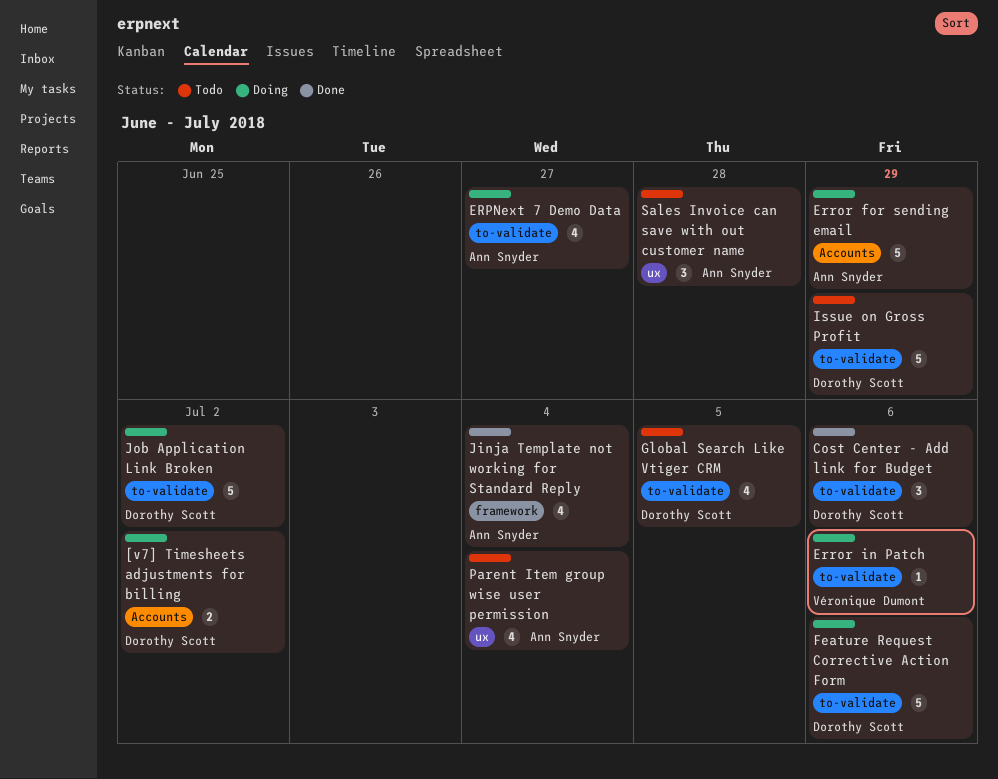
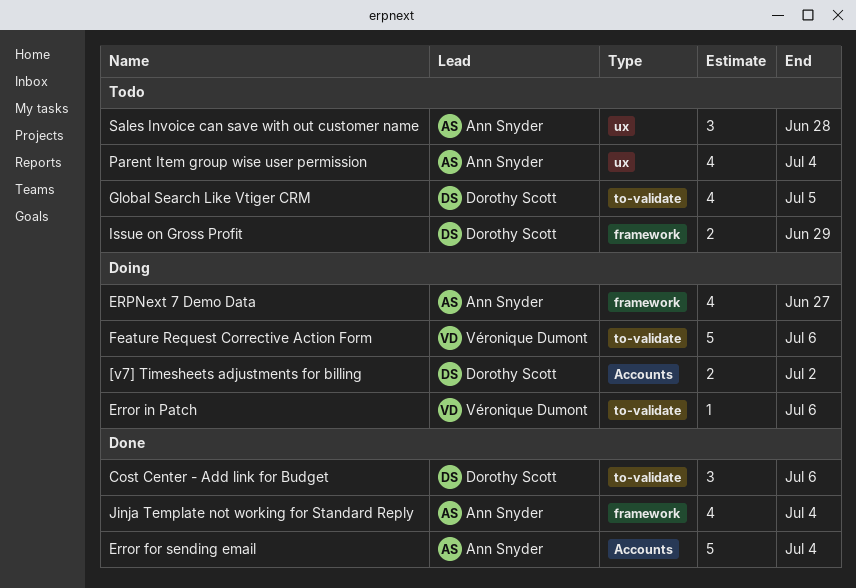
ERPNext 7 Demo Data, label: to-validate -> framework
Error for sending email, status: Doing -> Done
Error for sending email, due: Jun 29 -> Jul 4
Feature Request Corrective Action Form, owner: Dorothy Scott -> Véronique Dumont
Issue on Gross Profit, label: to-validate -> framework
Issue on Gross Profit, estimate: 5 -> 2
Job Application Link Broken: present -> none

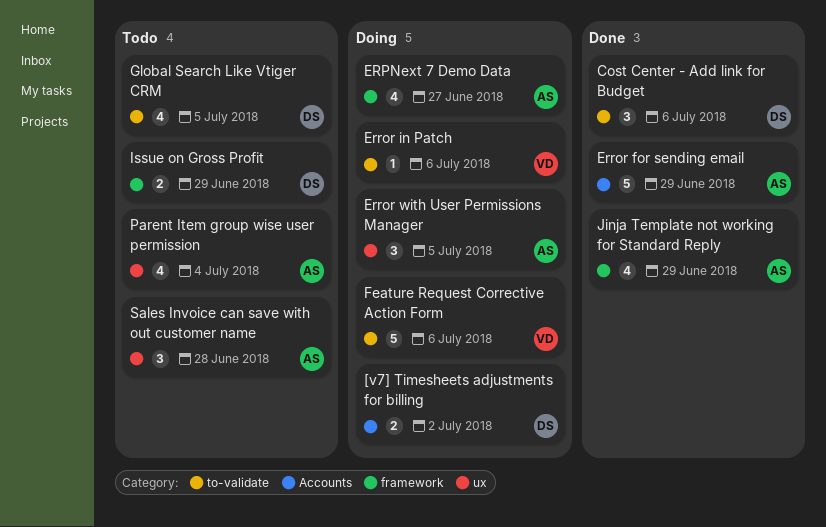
Error for sending email, due: Jul 4 -> Jun 29
Error with User Permissions Manager: none -> present
Jinja Template not working for Standard Reply, due: Jul 4 -> Jun 29

